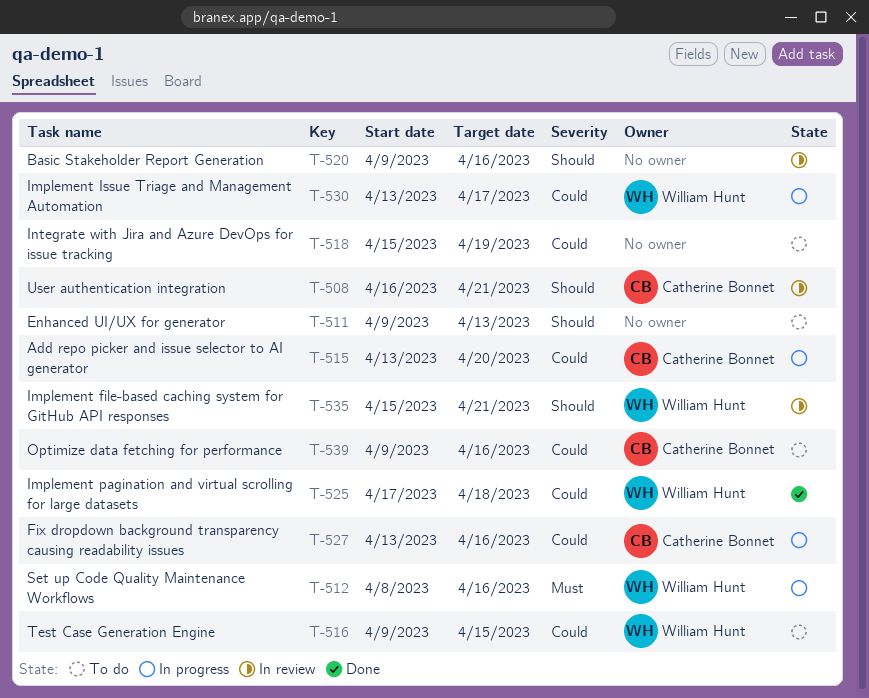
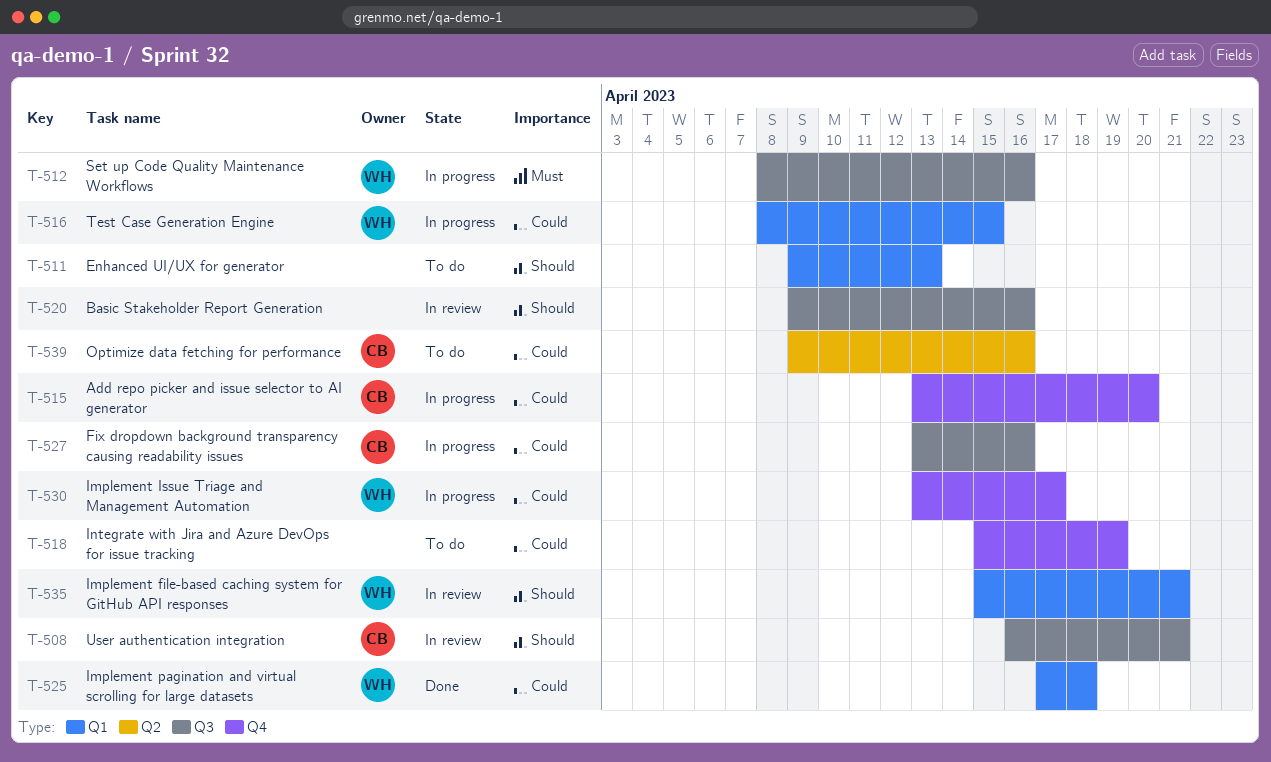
T-516, status: To do -> In progress
T-516, start: Apr 9 -> Apr 8

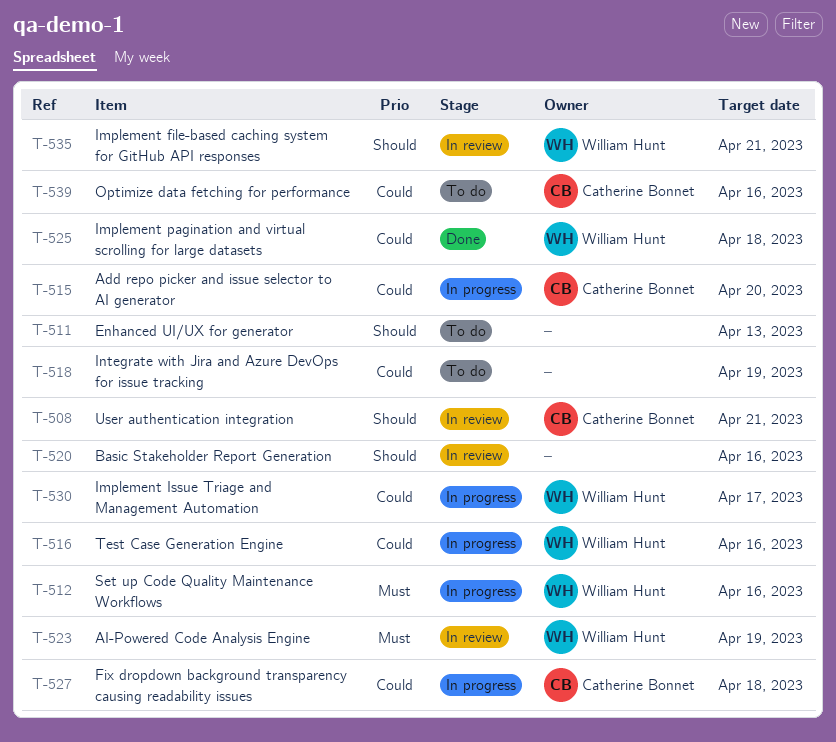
T-516, due: Apr 15 -> Apr 16
T-523: none -> present
T-527, due: Apr 16 -> Apr 18

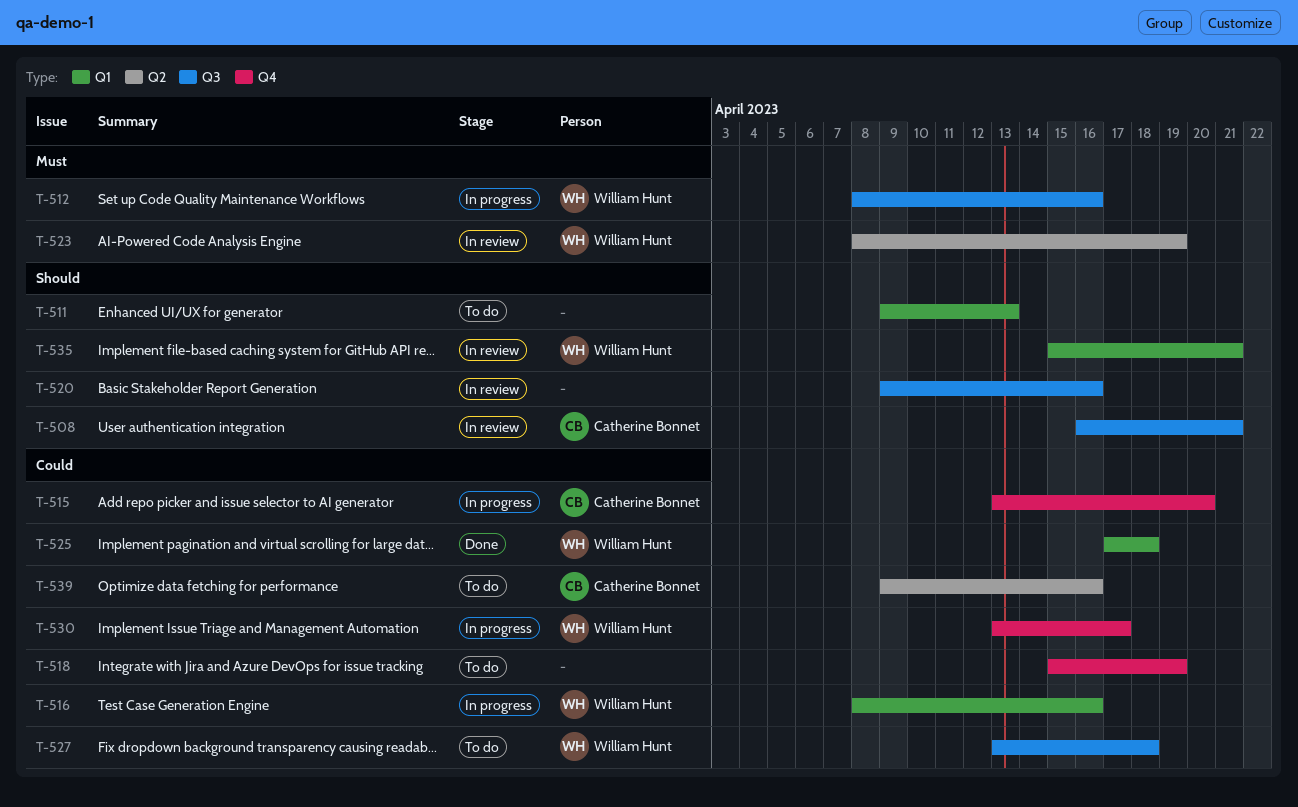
T-527, status: In progress -> To do
T-527, owner: Catherine Bonnet -> William Hunt

